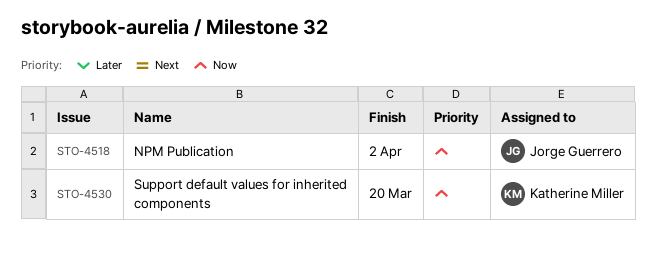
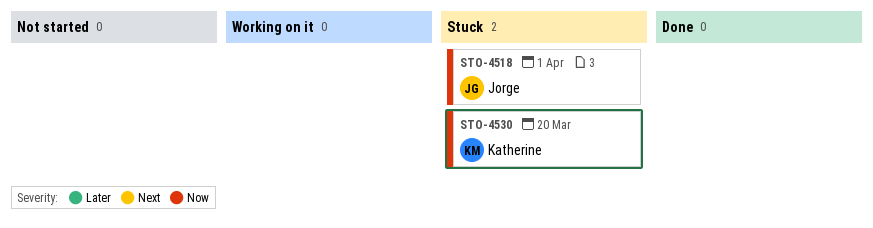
STO-4518, due: Apr 2 -> Apr 1

